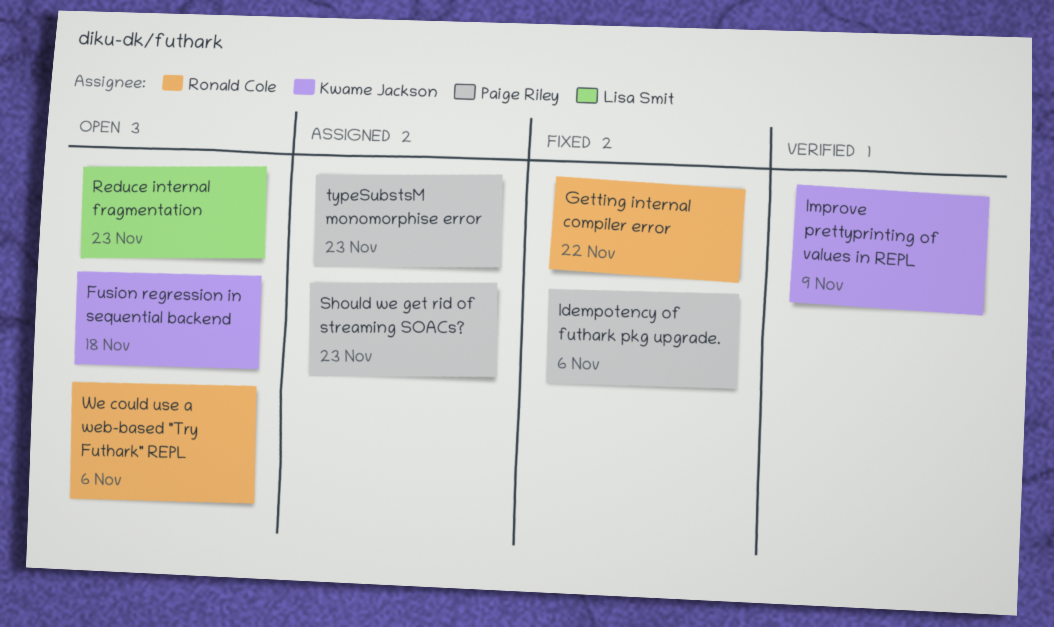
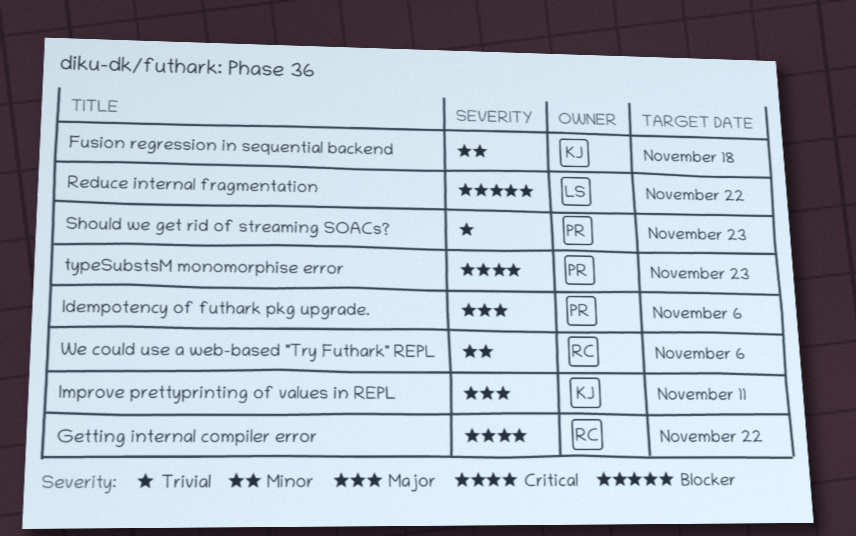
Improve prettyprinting of values in REPL, due: Nov 9 -> Nov 11
Reduce internal fragmentation, due: Nov 23 -> Nov 22

